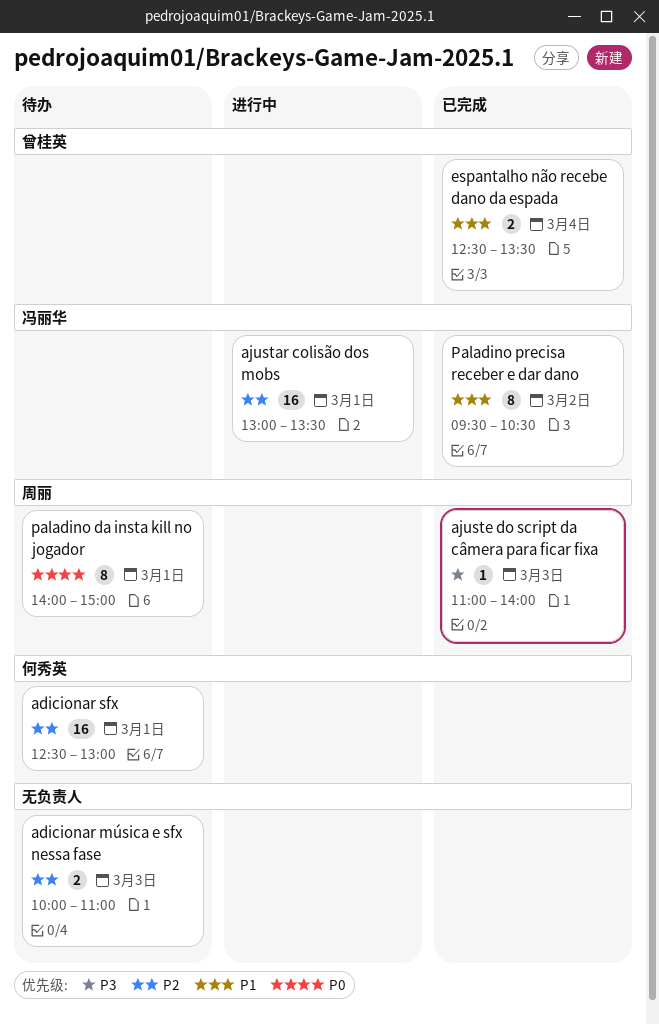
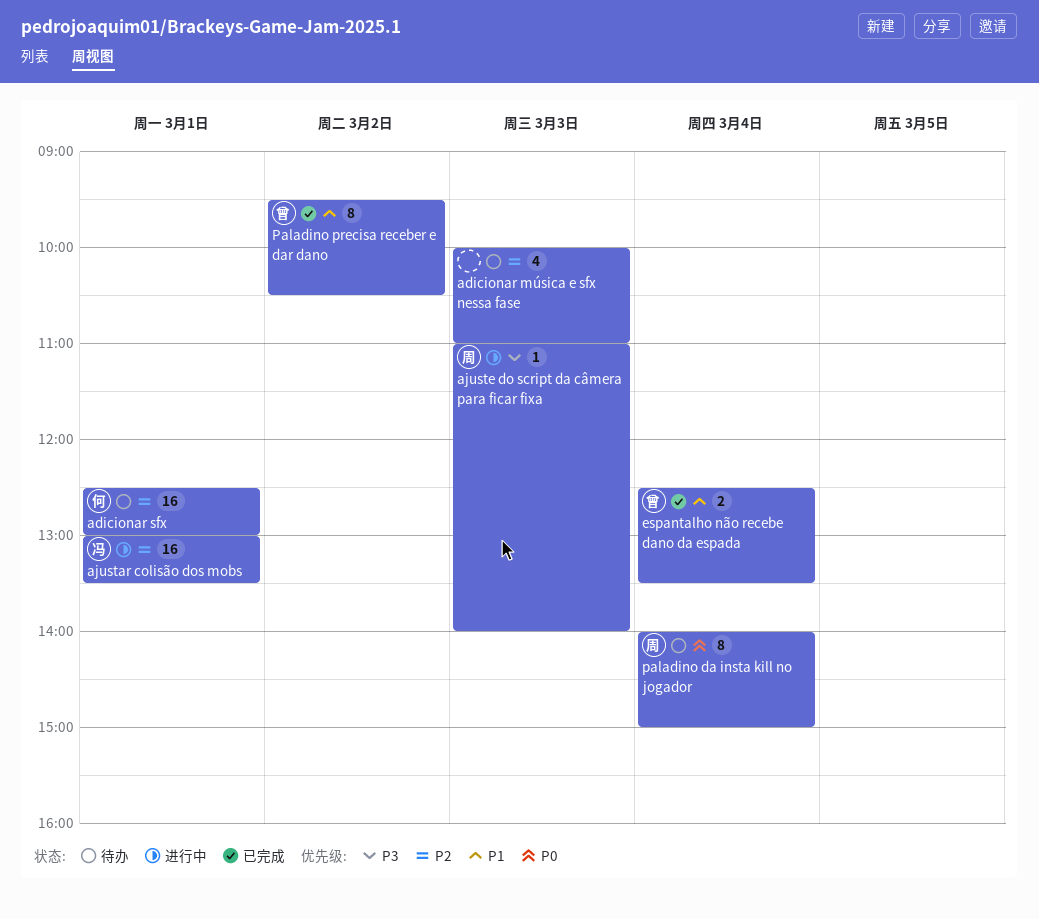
adicionar música e sfx nessa fase, estimate: 2 -> 4
ajuste do script da câmera para ficar fixa, status: 已完成 -> 进行中
paladino da insta kill no jogador, day: Mar 1 -> Mar 4
Paladino precisa receber e dar dano, owner: 冯丽华 -> 曾桂英

